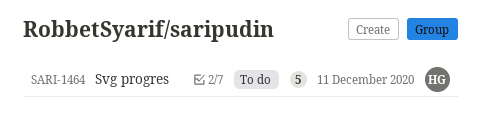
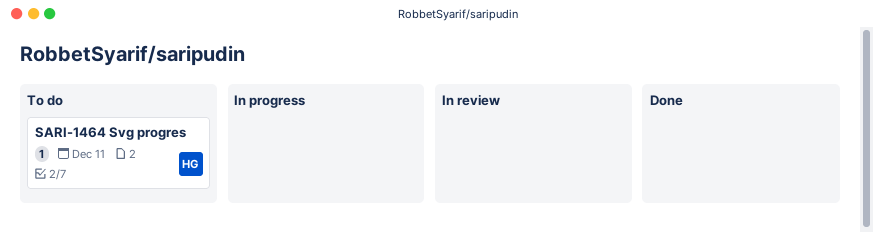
SARI-1464, estimate: 5 -> 1

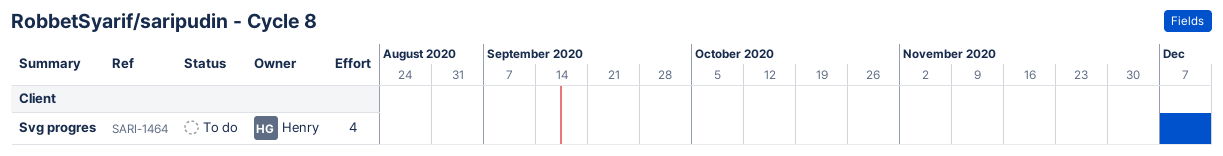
SARI-1464, estimate: 1 -> 4

